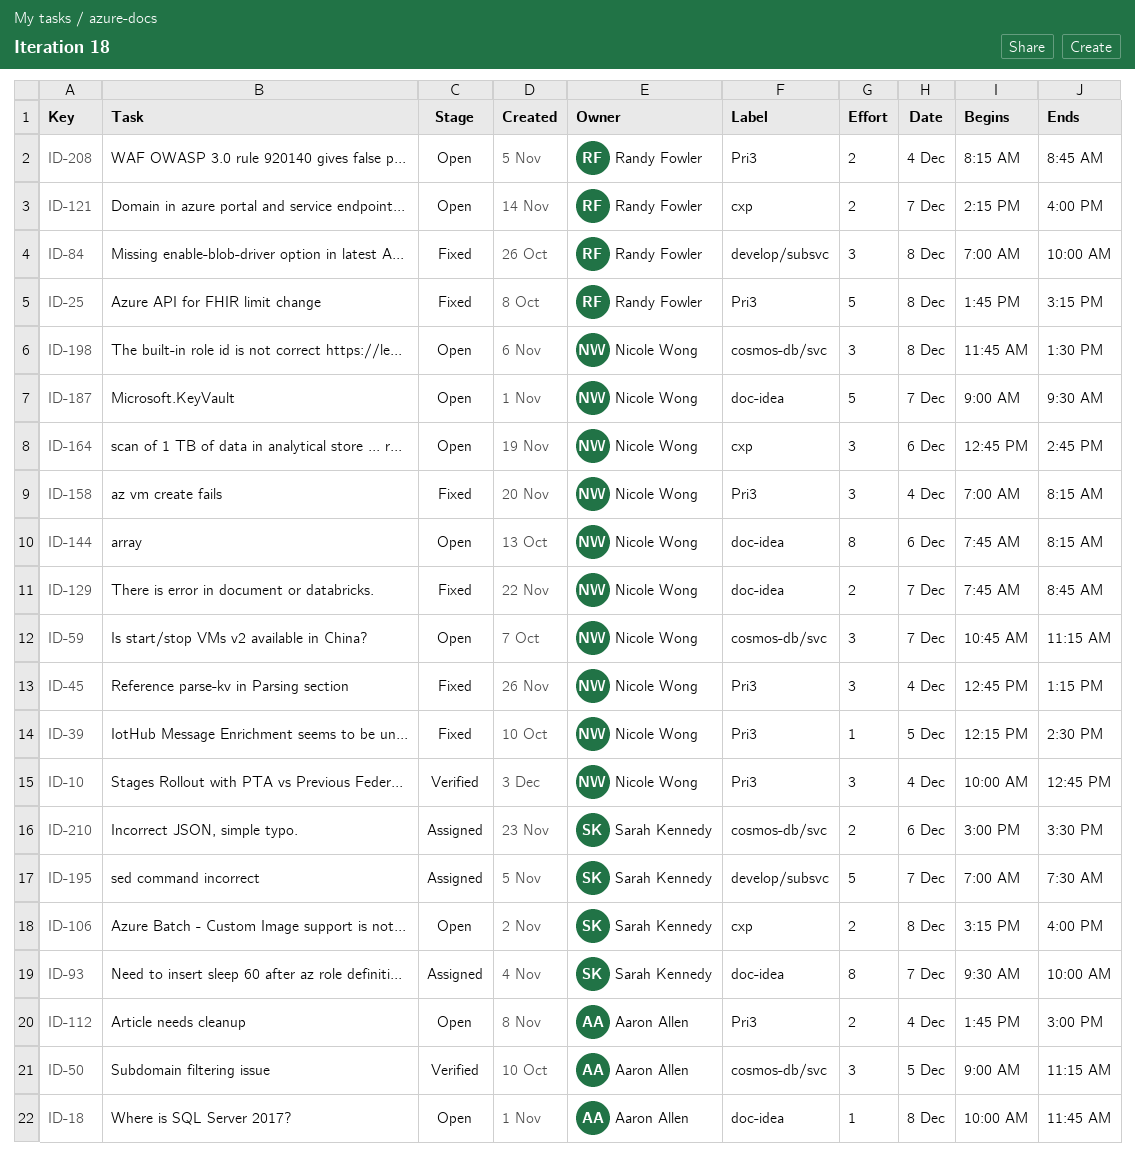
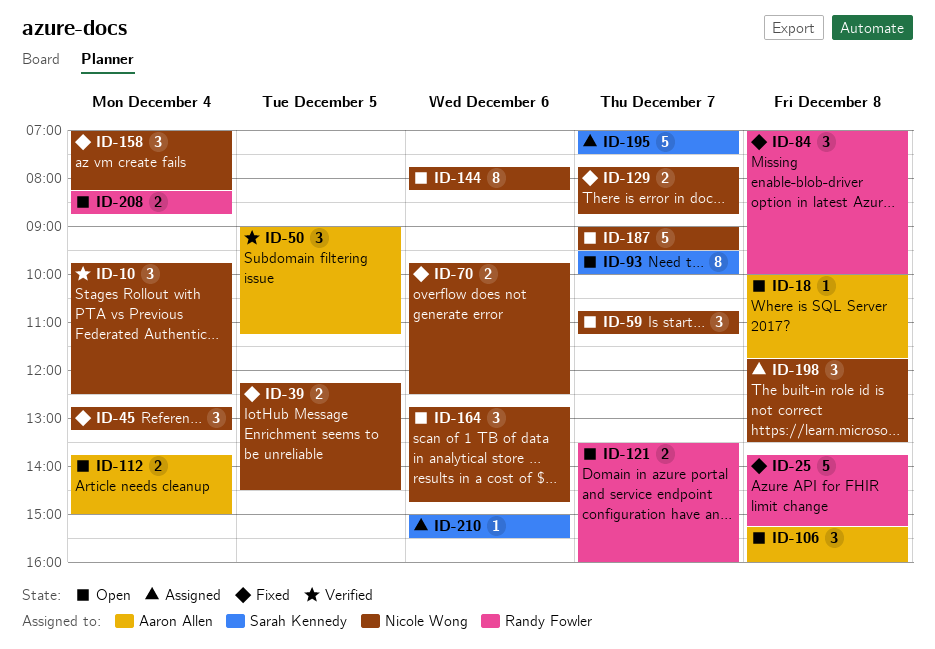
ID-10, begins: 10:00 -> 09:45
ID-10, ends: 12:45 -> 12:30
ID-39, estimate: 1 -> 2
ID-70: none -> present
ID-93, status: Assigned -> Open
ID-106, owner: Sarah Kennedy -> Aaron Allen
ID-106, estimate: 2 -> 3
ID-121, begins: 14:15 -> 13:30
ID-198, status: Open -> Assigned
ID-210, estimate: 2 -> 1

